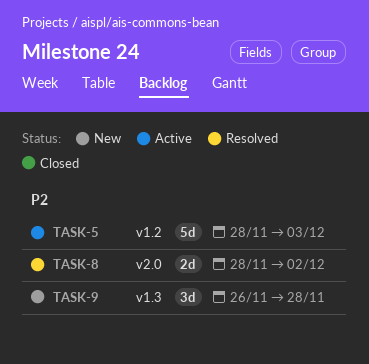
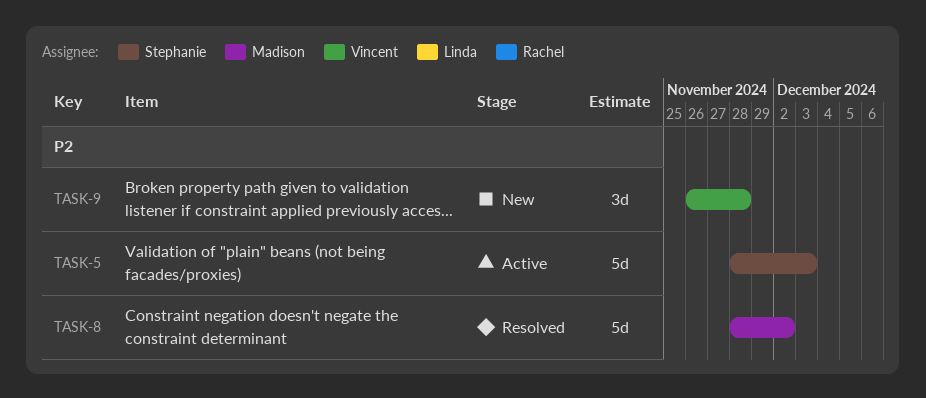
TASK-8, estimate: 2d -> 5d

